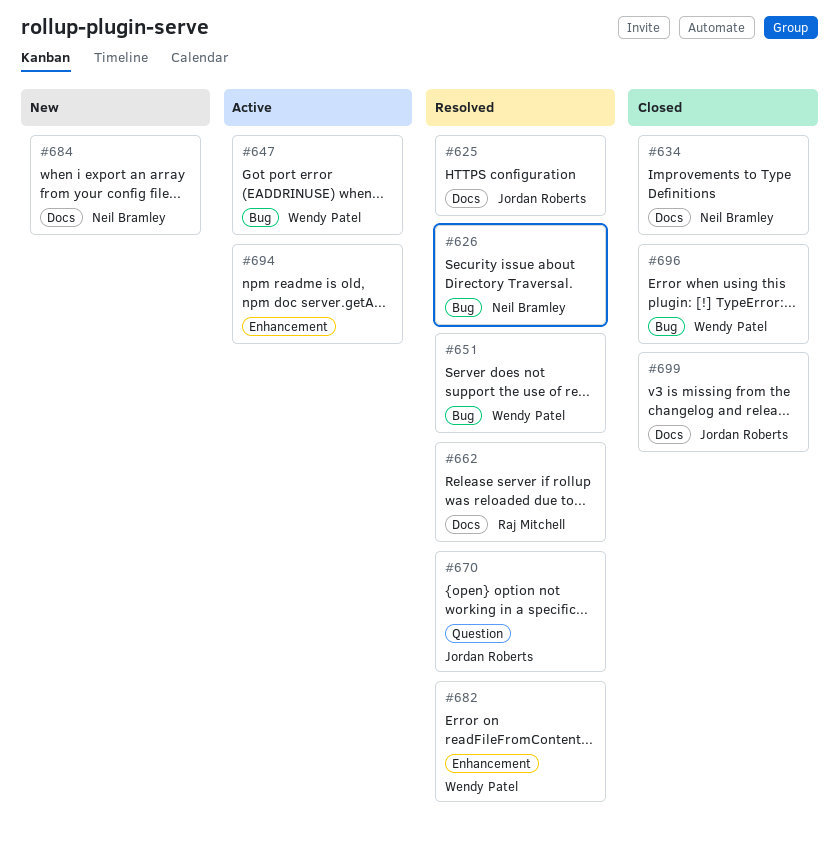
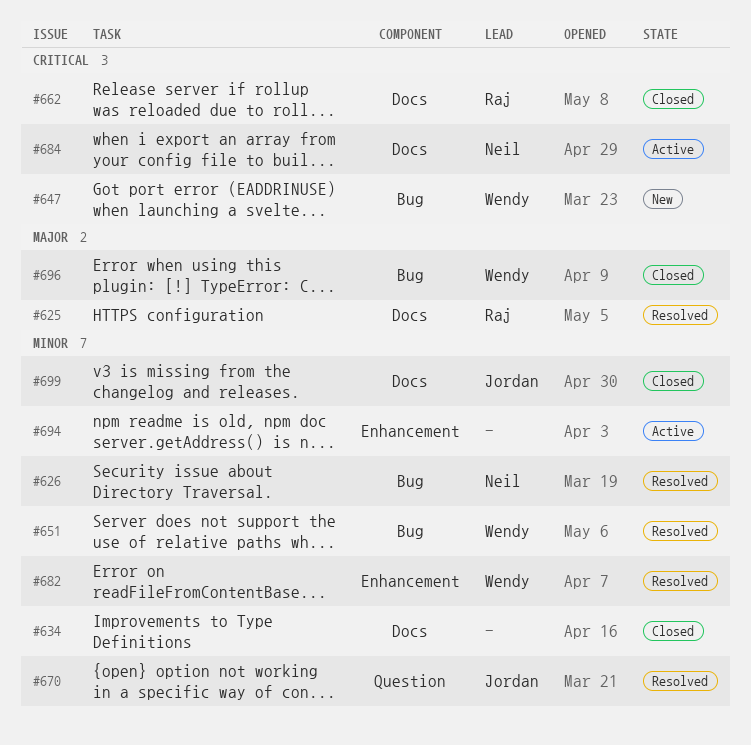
#625, owner: Jordan Roberts -> Raj Mitchell
#634, owner: Neil Bramley -> none
#647, status: Active -> New
#662, status: Resolved -> Closed
#684, status: New -> Active

